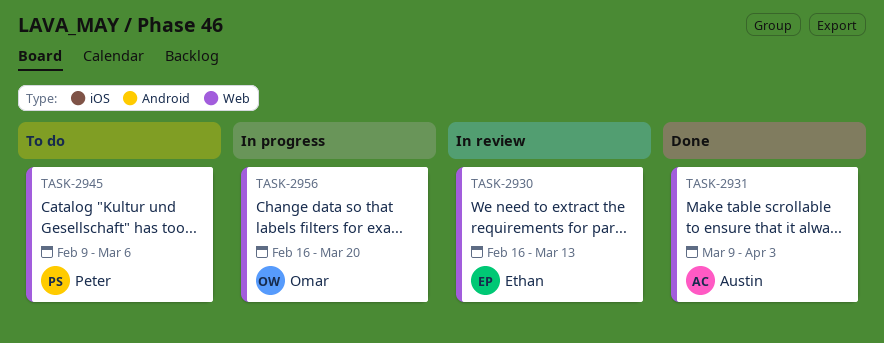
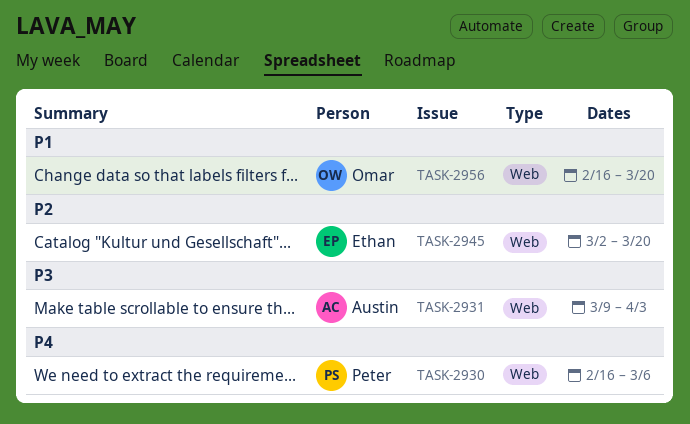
TASK-2930, owner: Ethan -> Peter
TASK-2930, due: Mar 13 -> Mar 6
TASK-2945, owner: Peter -> Ethan
TASK-2945, start: Feb 9 -> Mar 2
TASK-2945, due: Mar 6 -> Mar 20

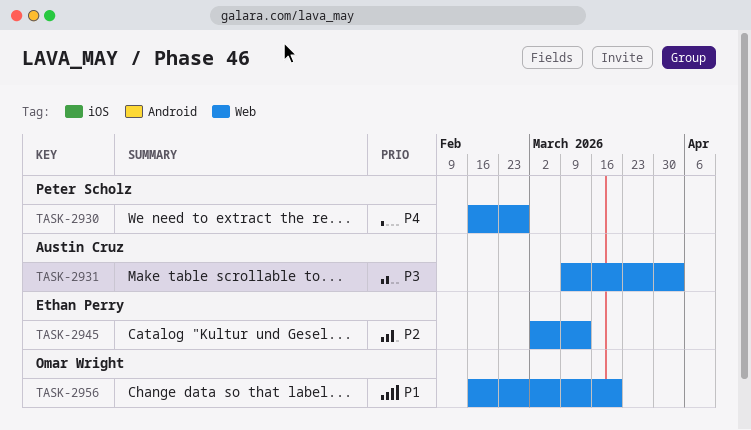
TASK-2930, due: Mar 6 -> Feb 27
TASK-2945, due: Mar 20 -> Mar 13

